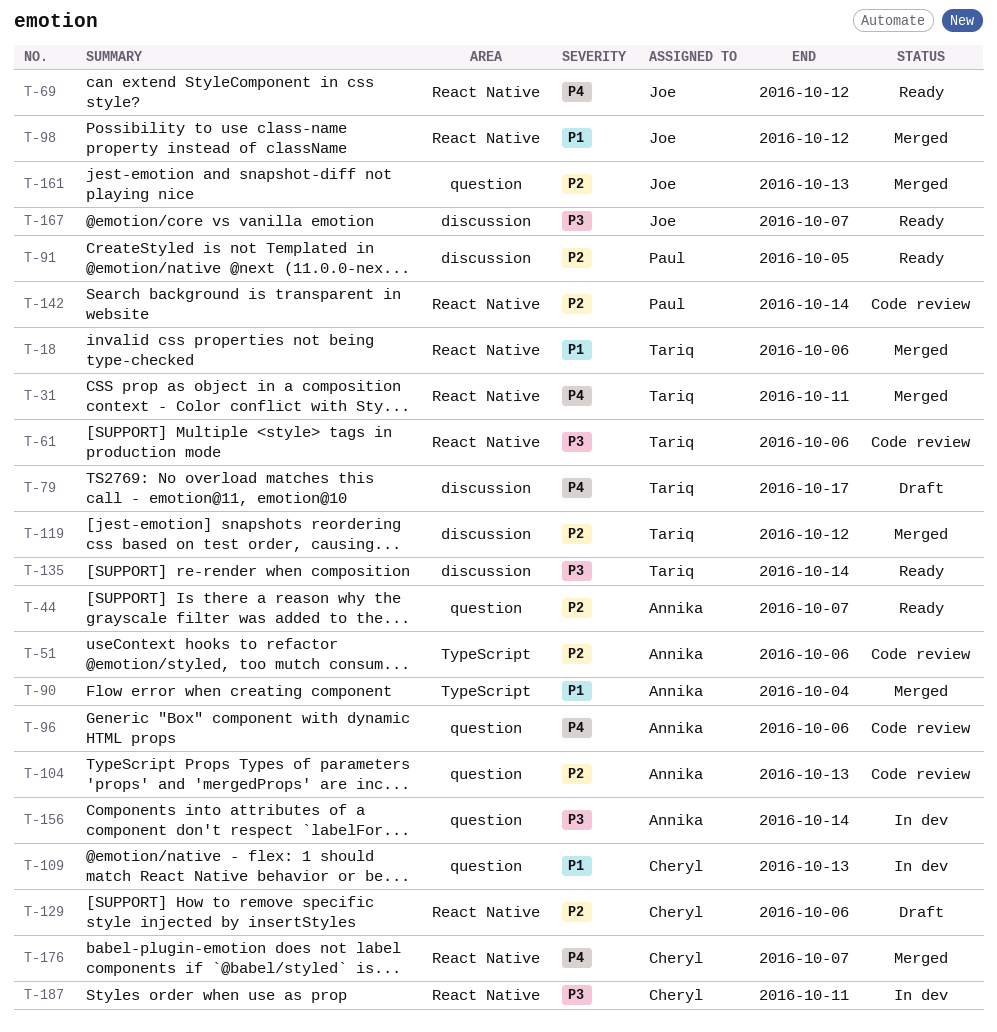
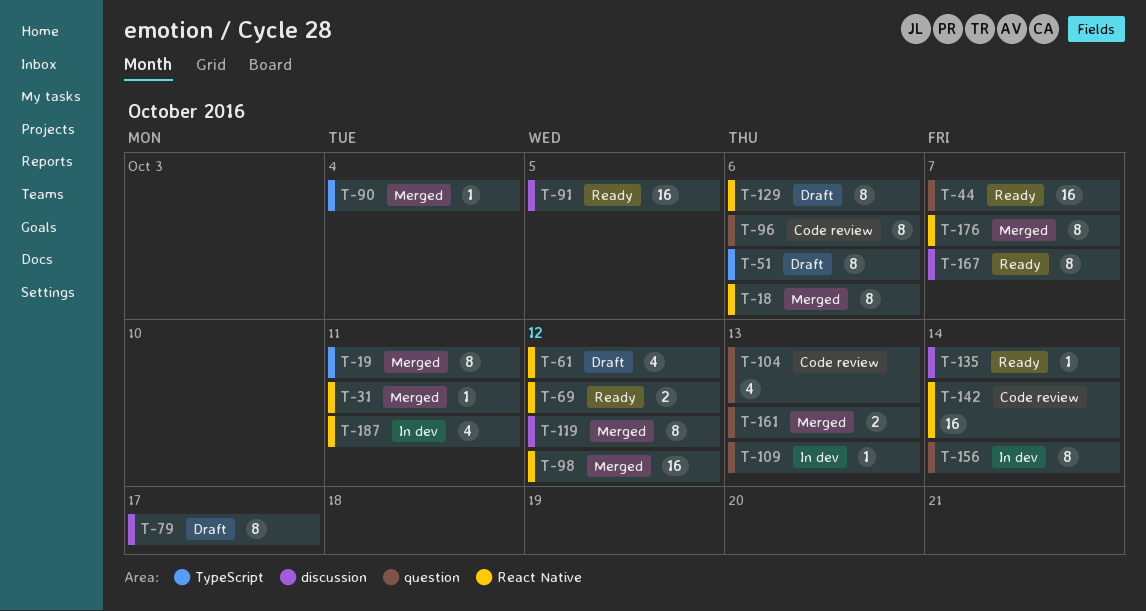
T-19: none -> present
T-51, status: Code review -> Draft
T-61, status: Code review -> Draft
T-61, due: Oct 6 -> Oct 12

